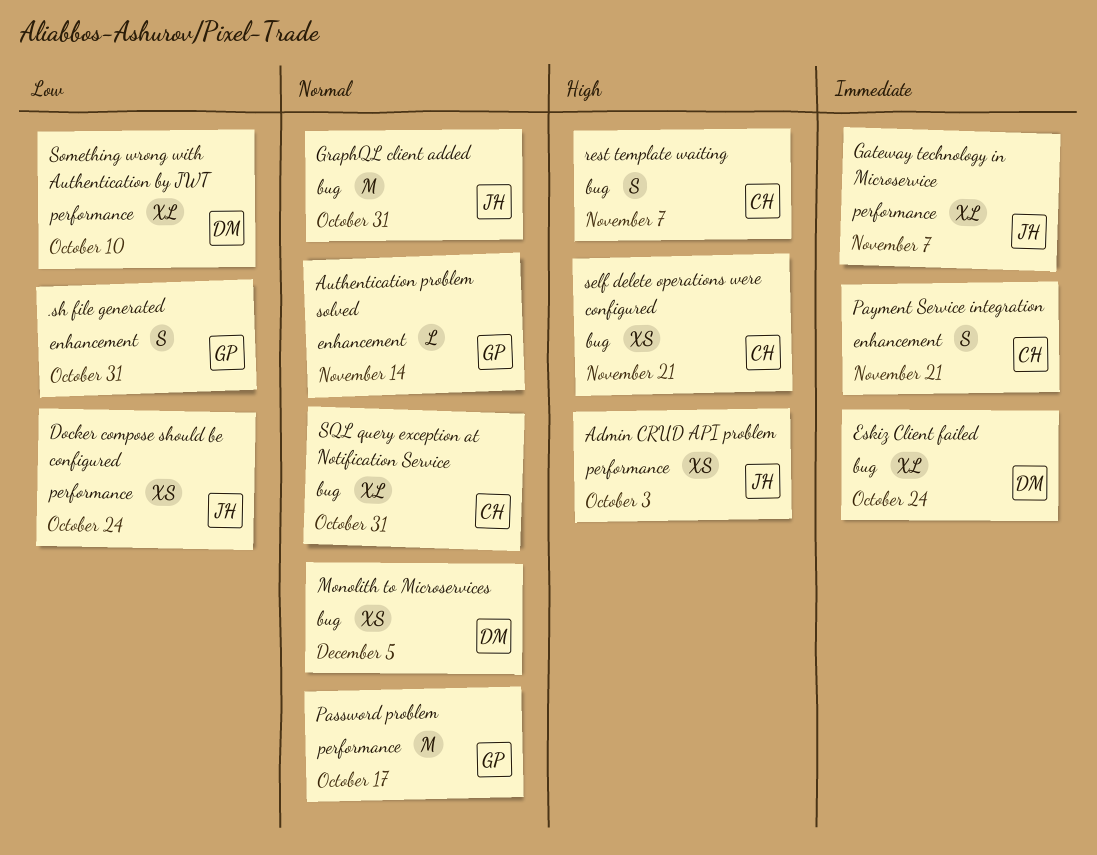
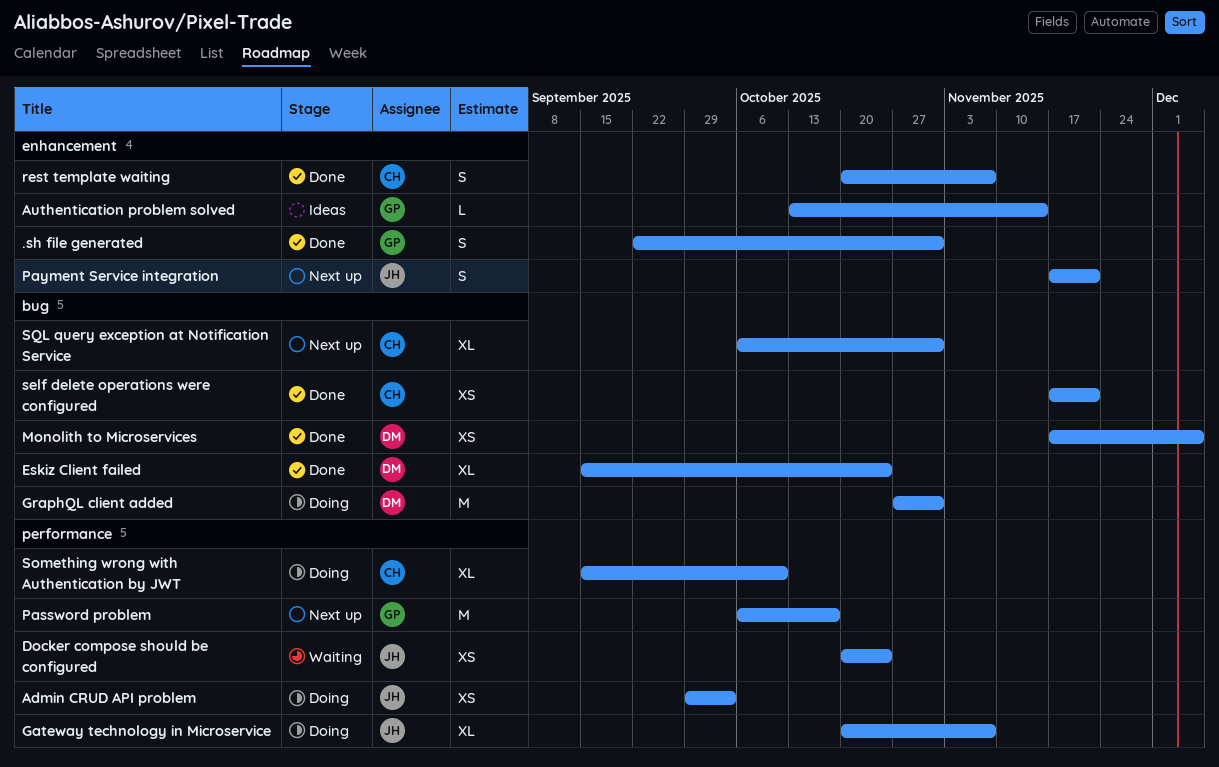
GraphQL client added, owner: JH -> DM
Payment Service integration, owner: CH -> JH
rest template waiting, label: bug -> enhancement
Something wrong with Authentication by JWT, owner: DM -> CH

